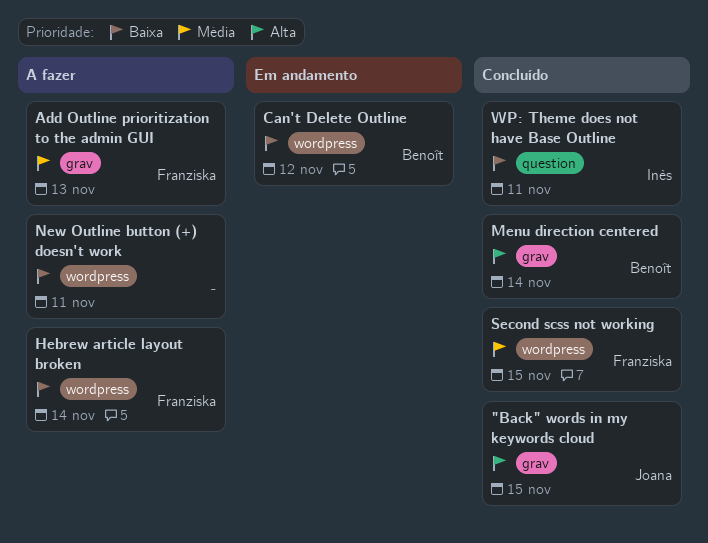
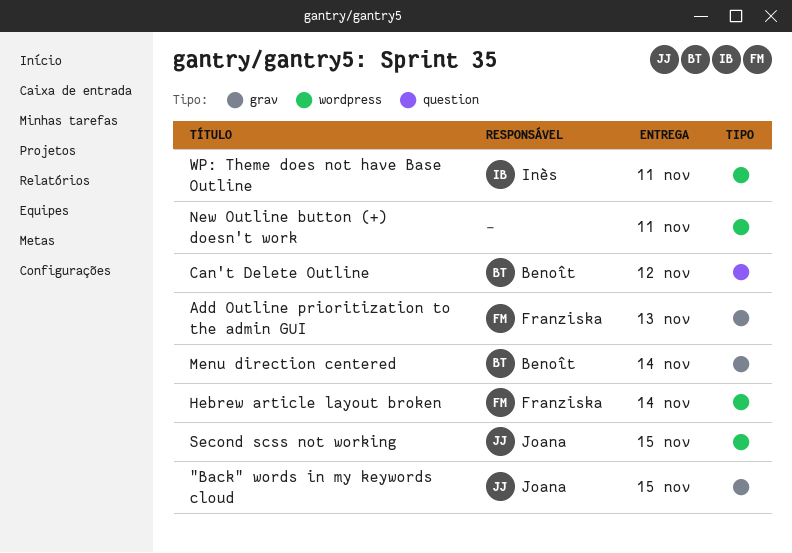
Can't Delete Outline, label: wordpress -> question
Second scss not working, owner: Franziska -> Joana
WP: Theme does not have Base Outline, label: question -> wordpress

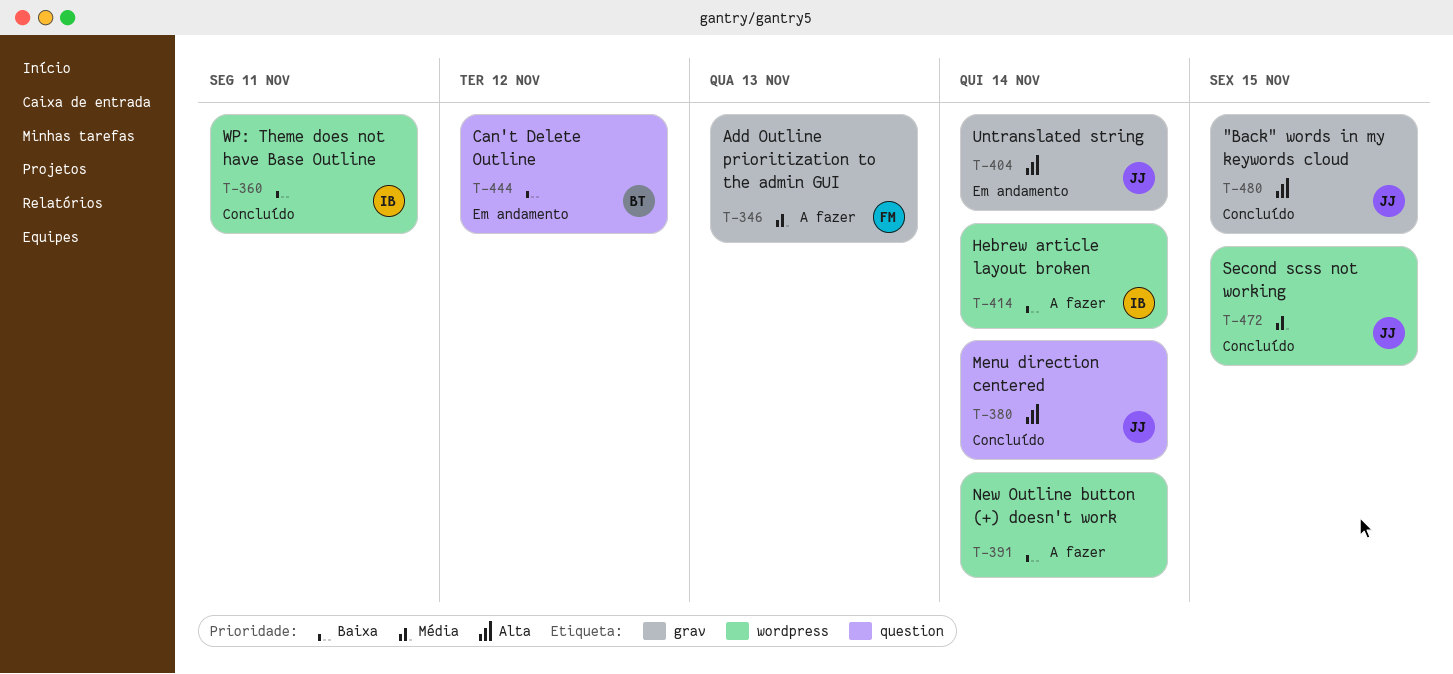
Hebrew article layout broken, owner: Franziska -> Inès
Menu direction centered, owner: Benoît -> Joana
Menu direction centered, label: grav -> question
New Outline button (+) doesn't work, due: Nov 11 -> Nov 14
Untranslated string: none -> present

